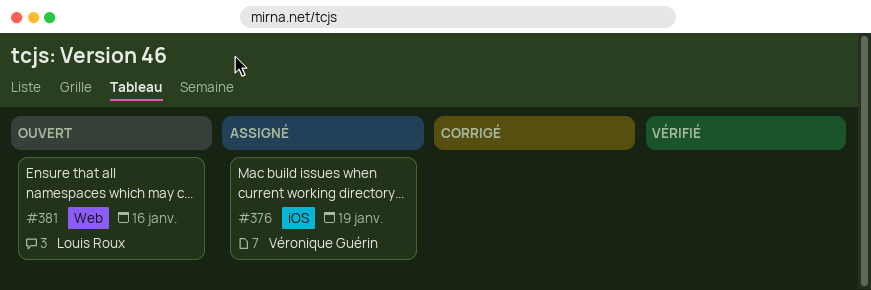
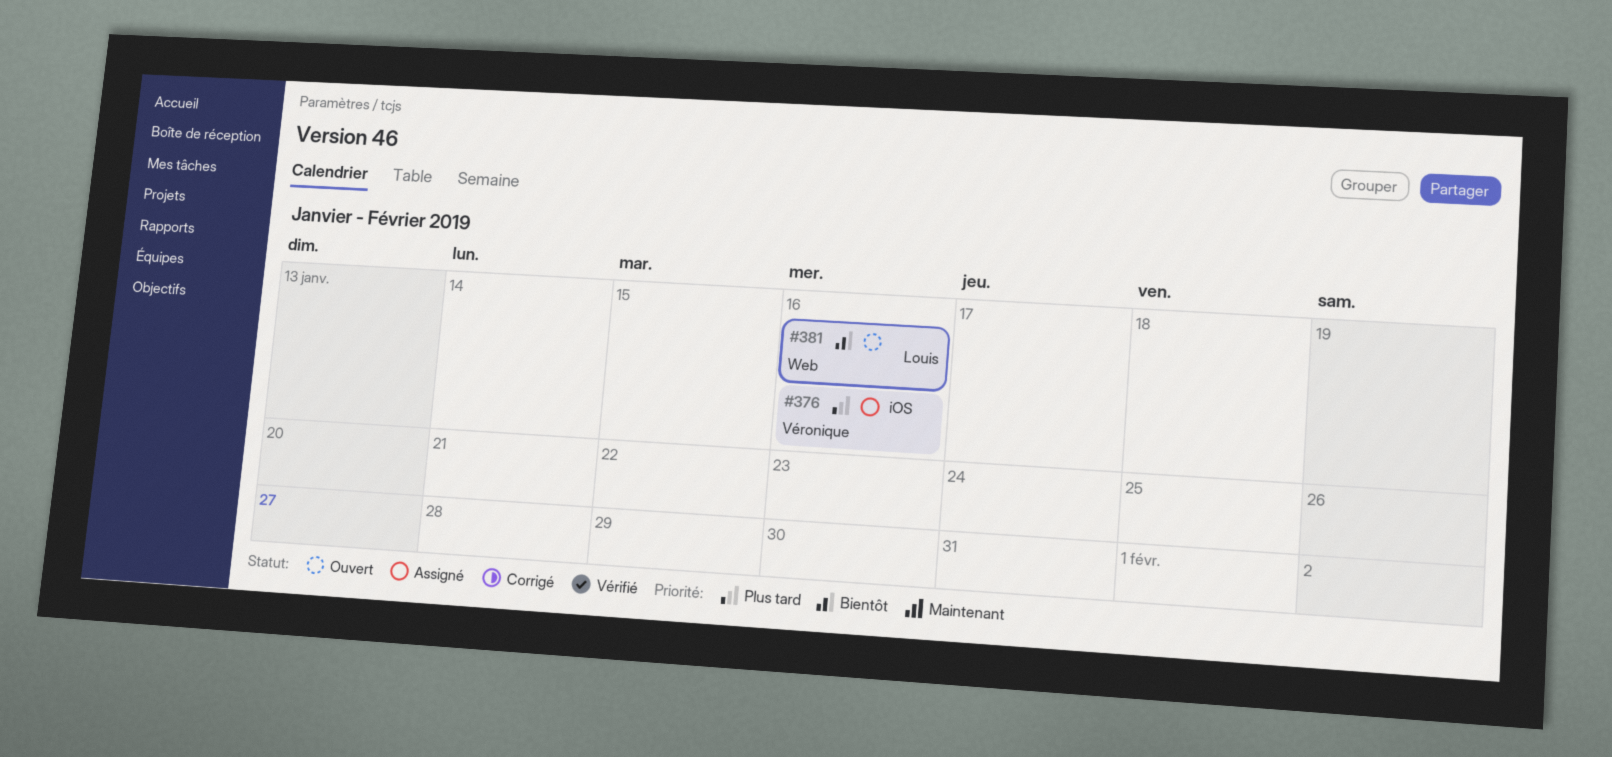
#376, due: Jan 19 -> Jan 16

